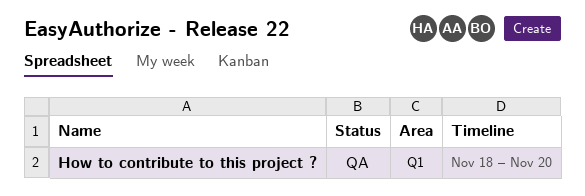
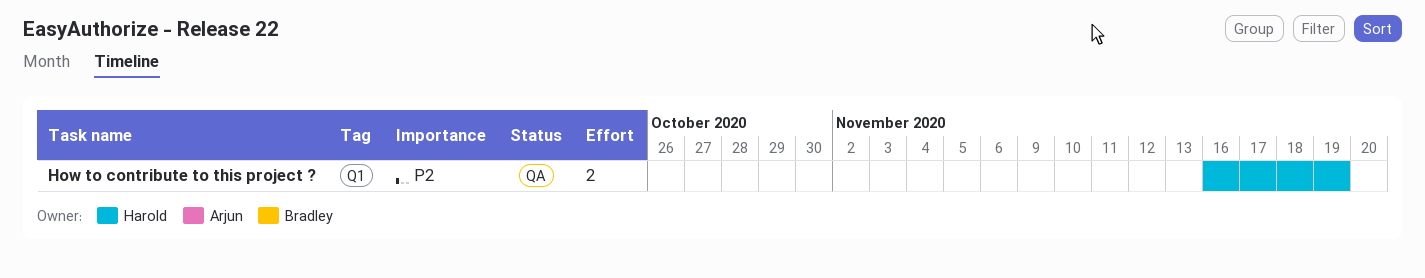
How to contribute to this project ?, start: Nov 18 -> Nov 16
How to contribute to this project ?, due: Nov 20 -> Nov 19

